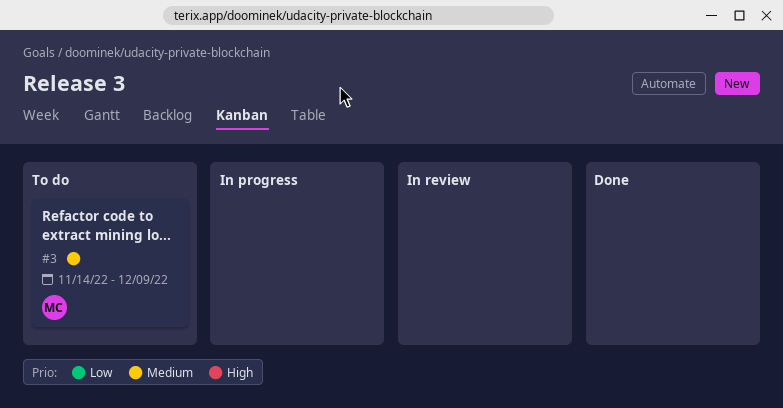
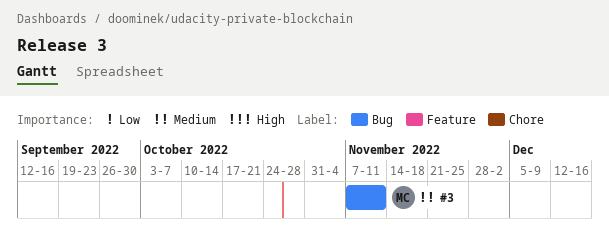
#3, start: Nov 14 -> Nov 7
#3, due: Dec 9 -> Nov 11

